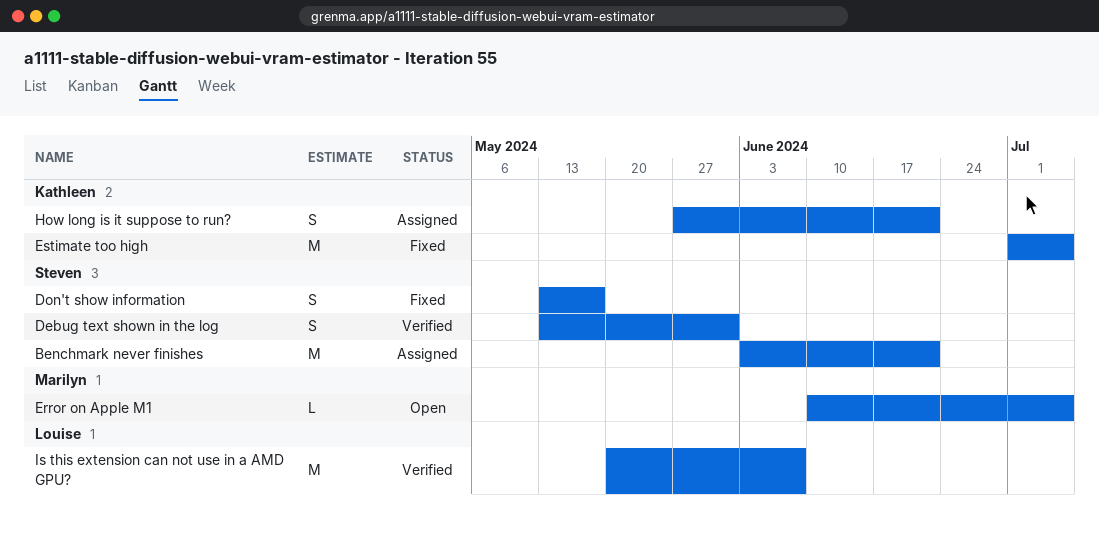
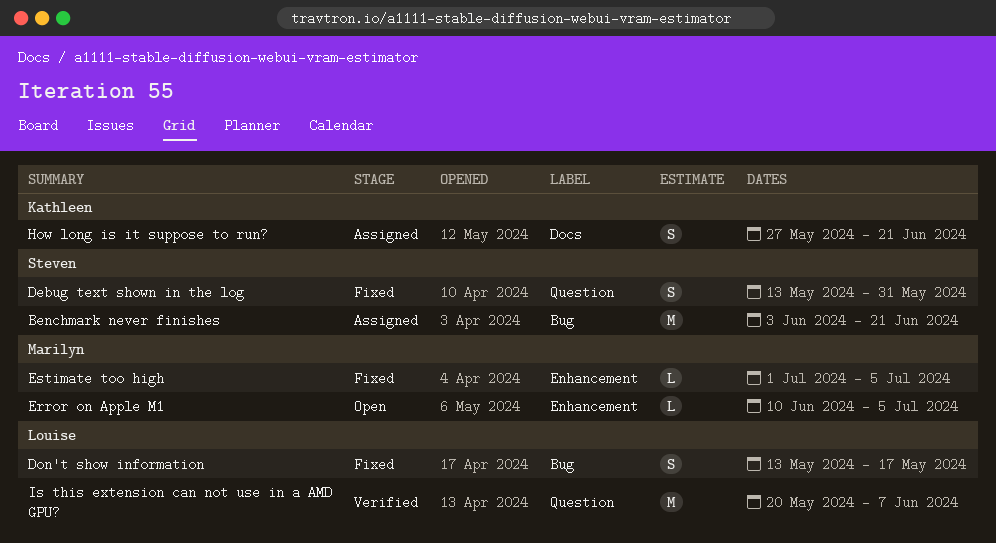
Debug text shown in the log, status: Verified -> Fixed
Don't show information, owner: Steven -> Louise
Estimate too high, owner: Kathleen -> Marilyn
Estimate too high, estimate: M -> L

